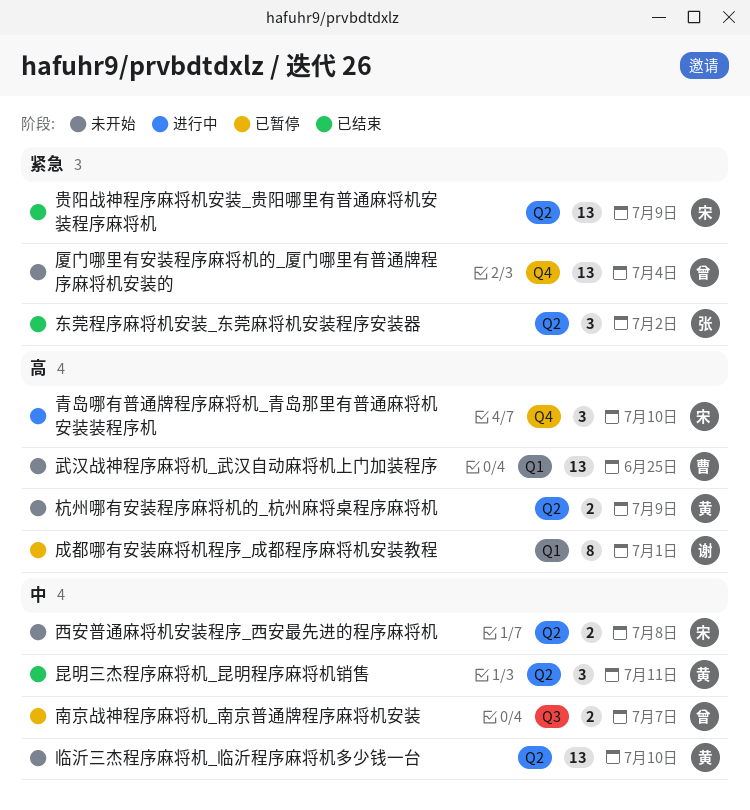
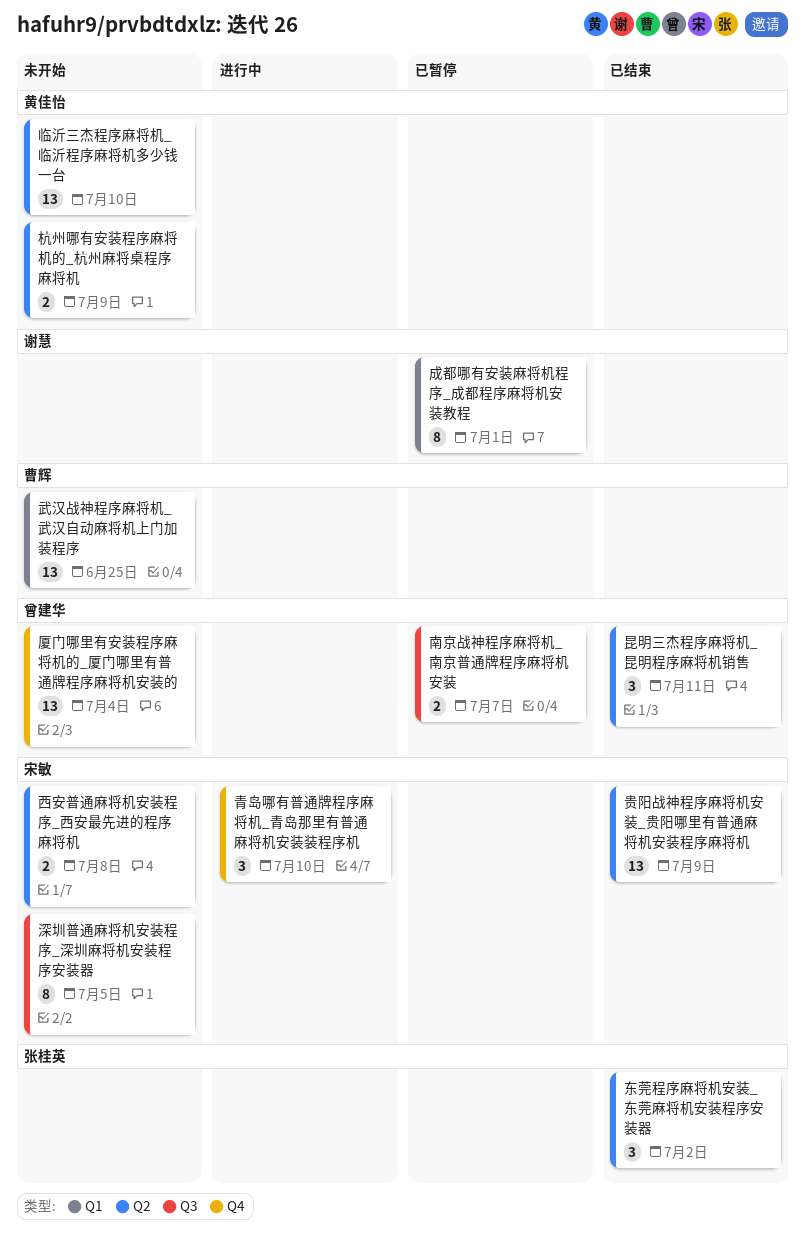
昆明三杰程序麻将机_昆明程序麻将机销售, owner: 黄佳怡 -> 曾建华
深圳普通麻将机安装程序_深圳麻将机安装程序安装器: none -> present

